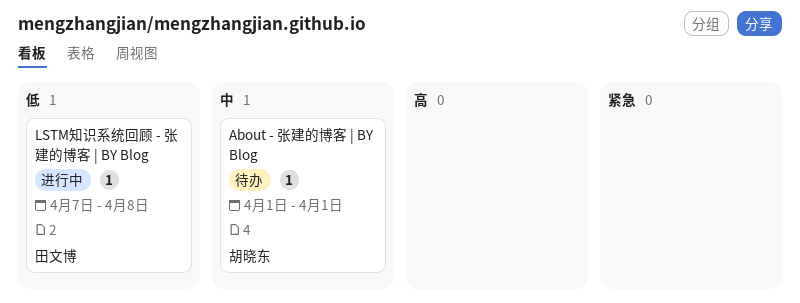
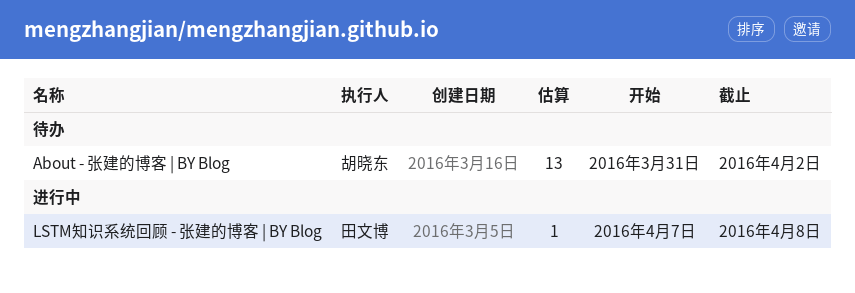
About - 张建的博客 | BY Blog, estimate: 1 -> 13
About - 张建的博客 | BY Blog, start: Apr 1 -> Mar 31
About - 张建的博客 | BY Blog, due: Apr 1 -> Apr 2

